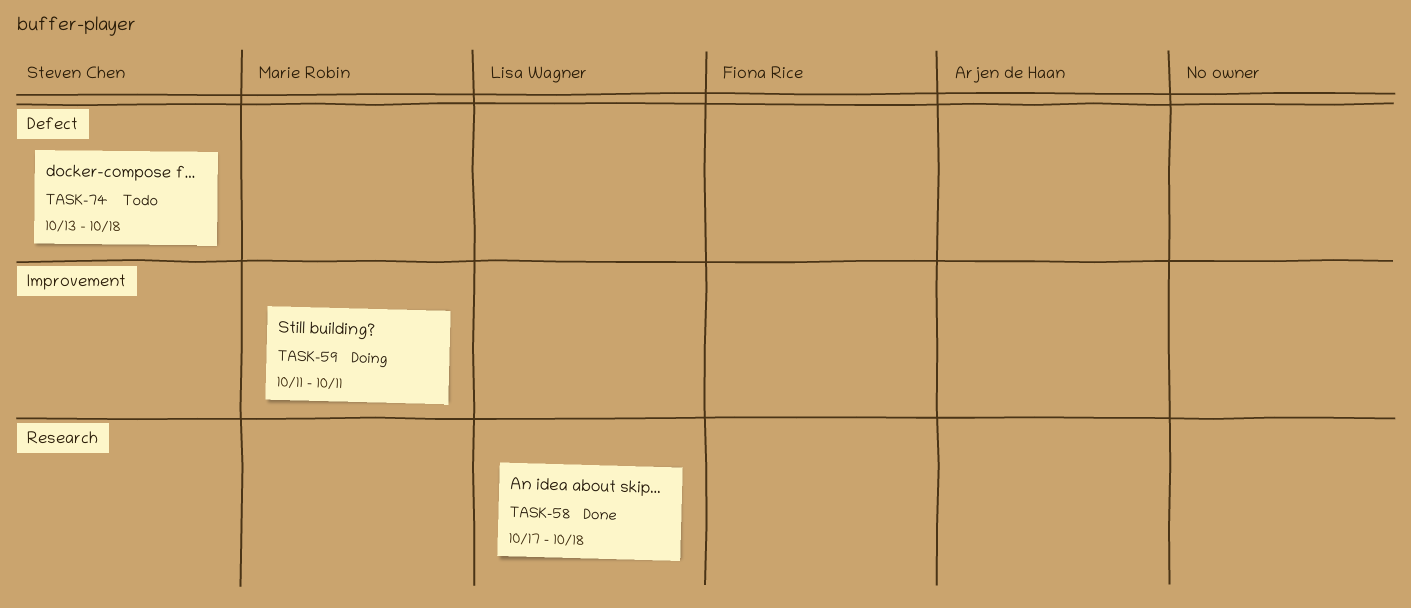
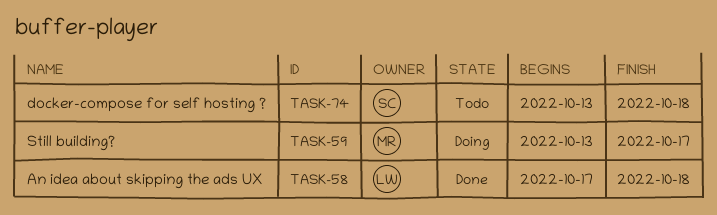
TASK-59, start: Oct 11 -> Oct 13
TASK-59, due: Oct 11 -> Oct 17

